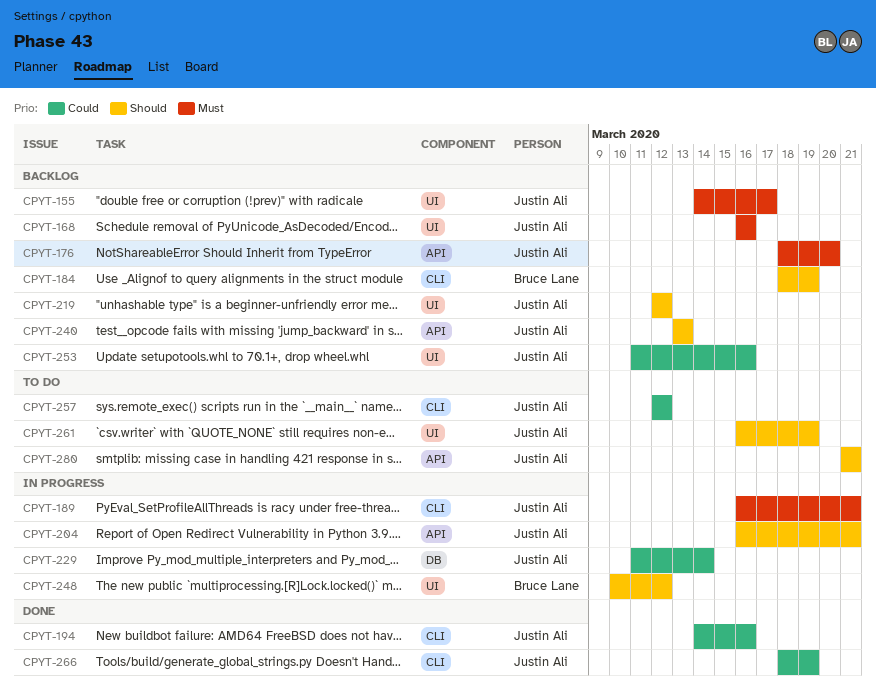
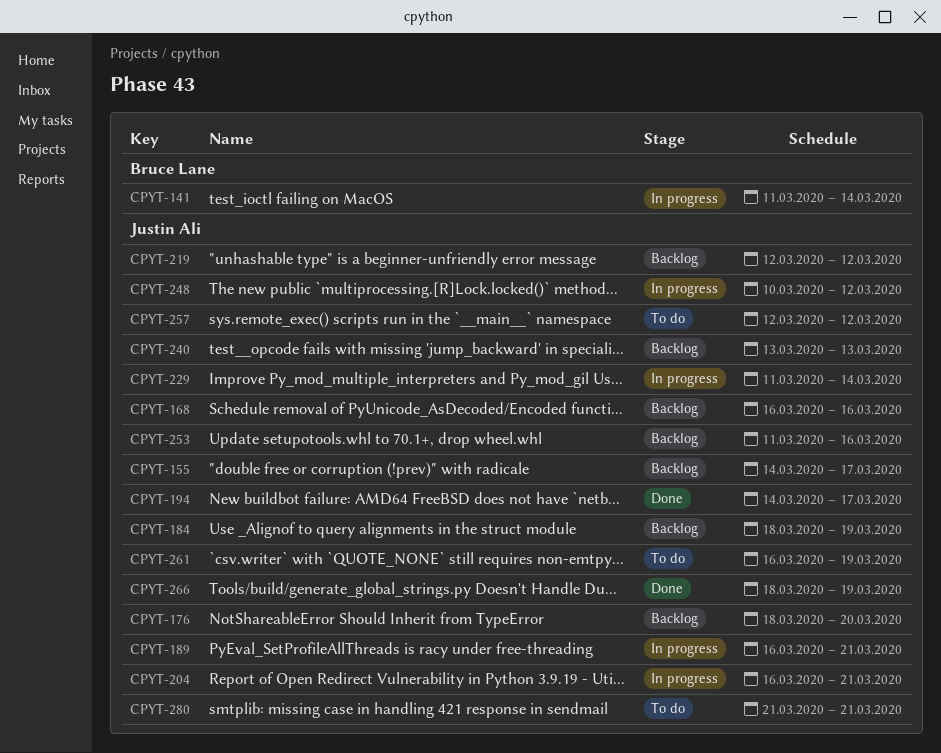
CPYT-141: none -> present
CPYT-184, owner: Bruce Lane -> Justin Ali
CPYT-194, due: Mar 16 -> Mar 17
CPYT-248, owner: Bruce Lane -> Justin Ali

